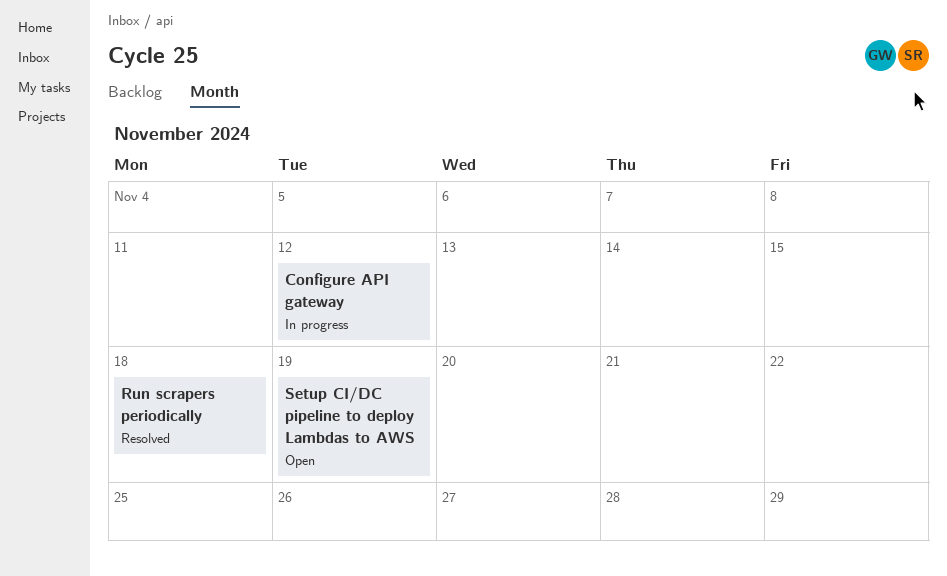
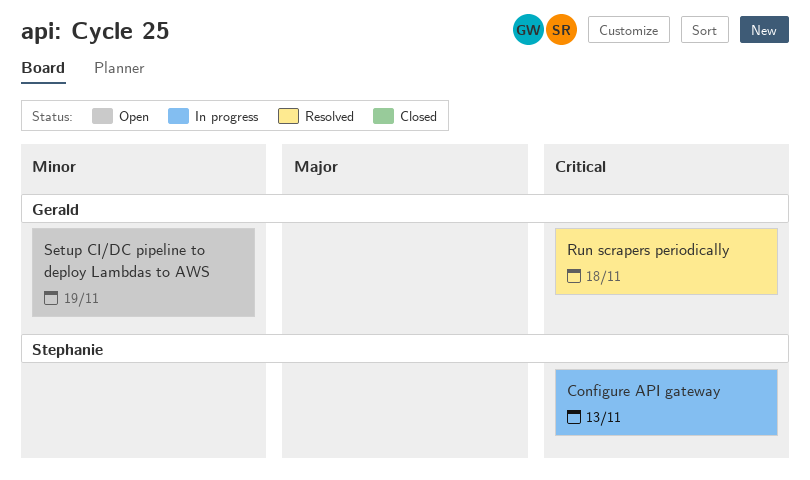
Configure API gateway, due: Nov 12 -> Nov 13

